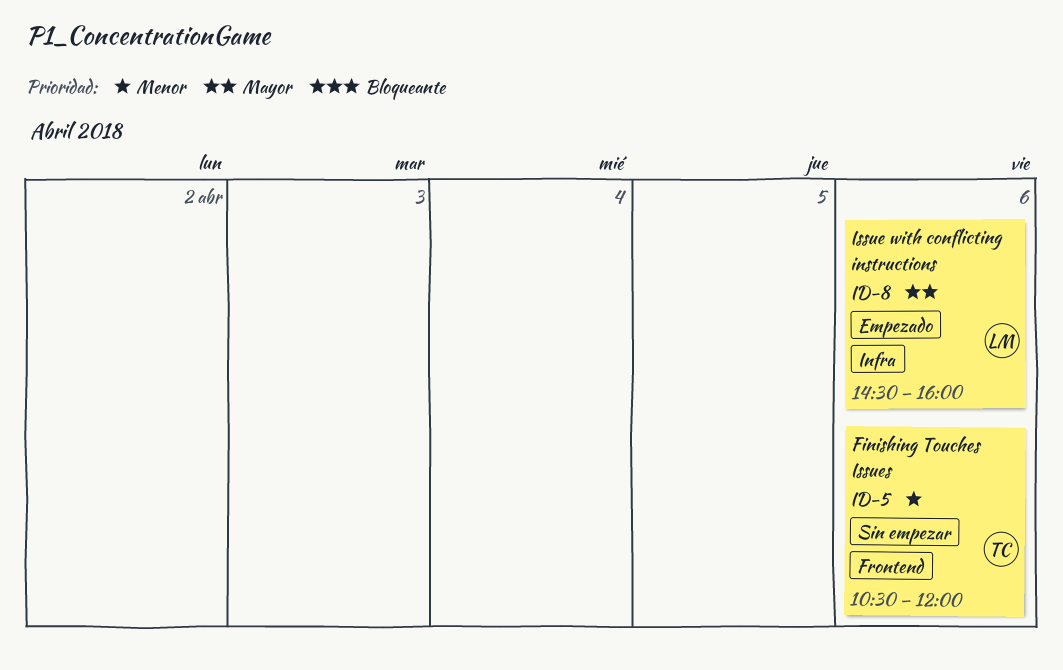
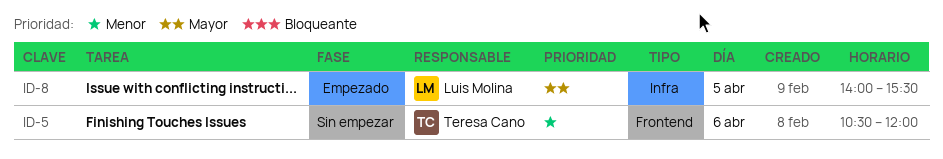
ID-8, day: Apr 6 -> Apr 5
ID-8, begins: 14:30 -> 14:00
ID-8, ends: 16:00 -> 15:30

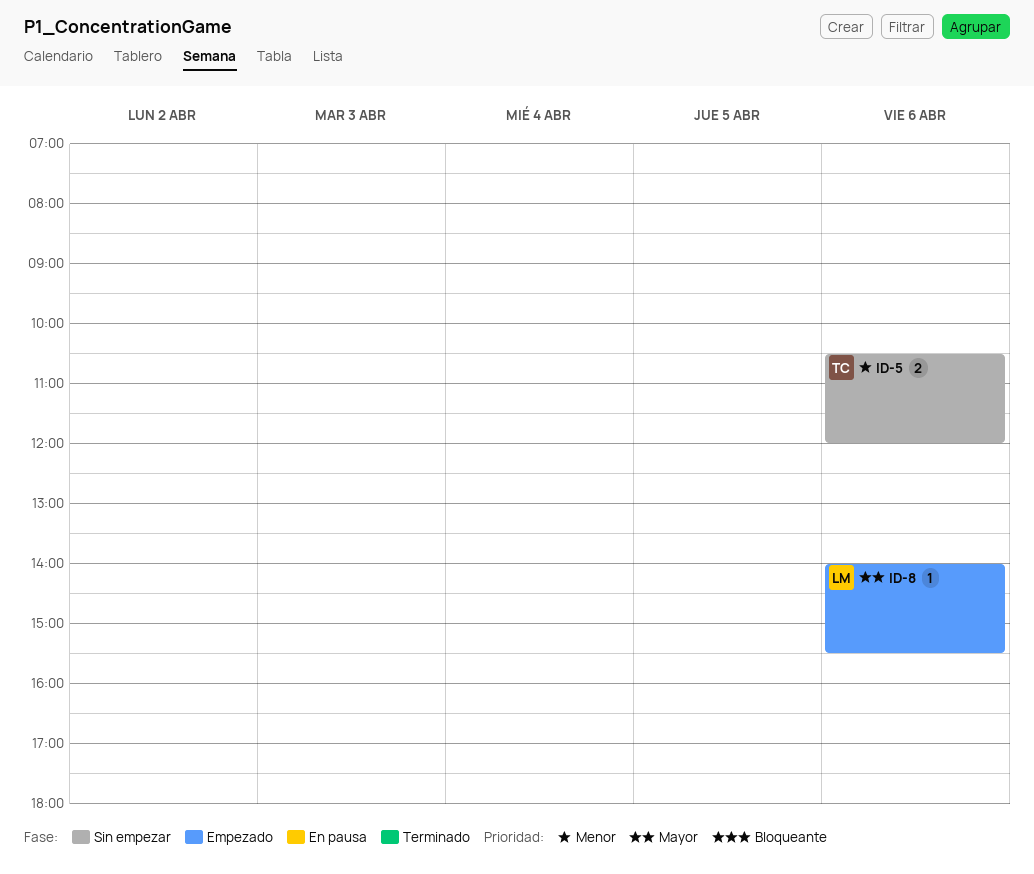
ID-8, day: Apr 5 -> Apr 6

